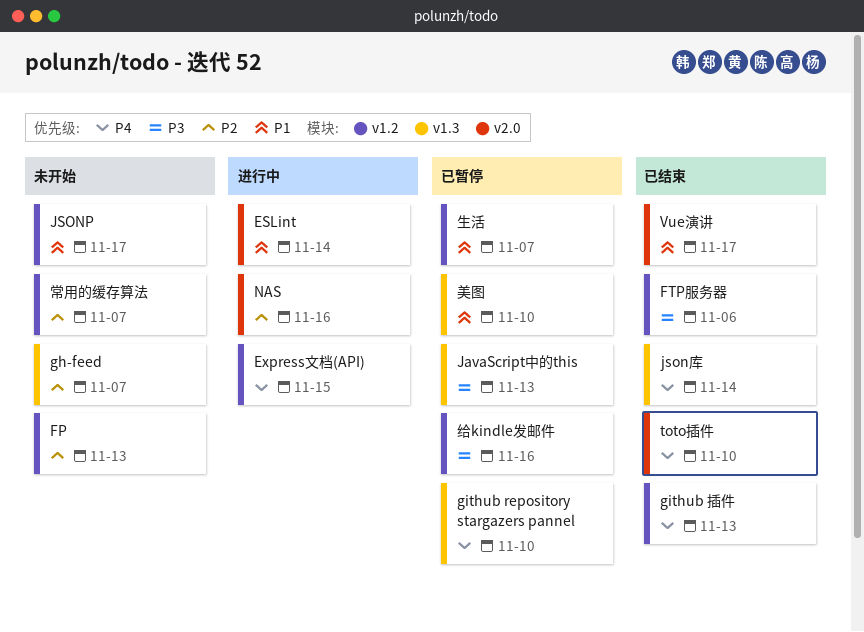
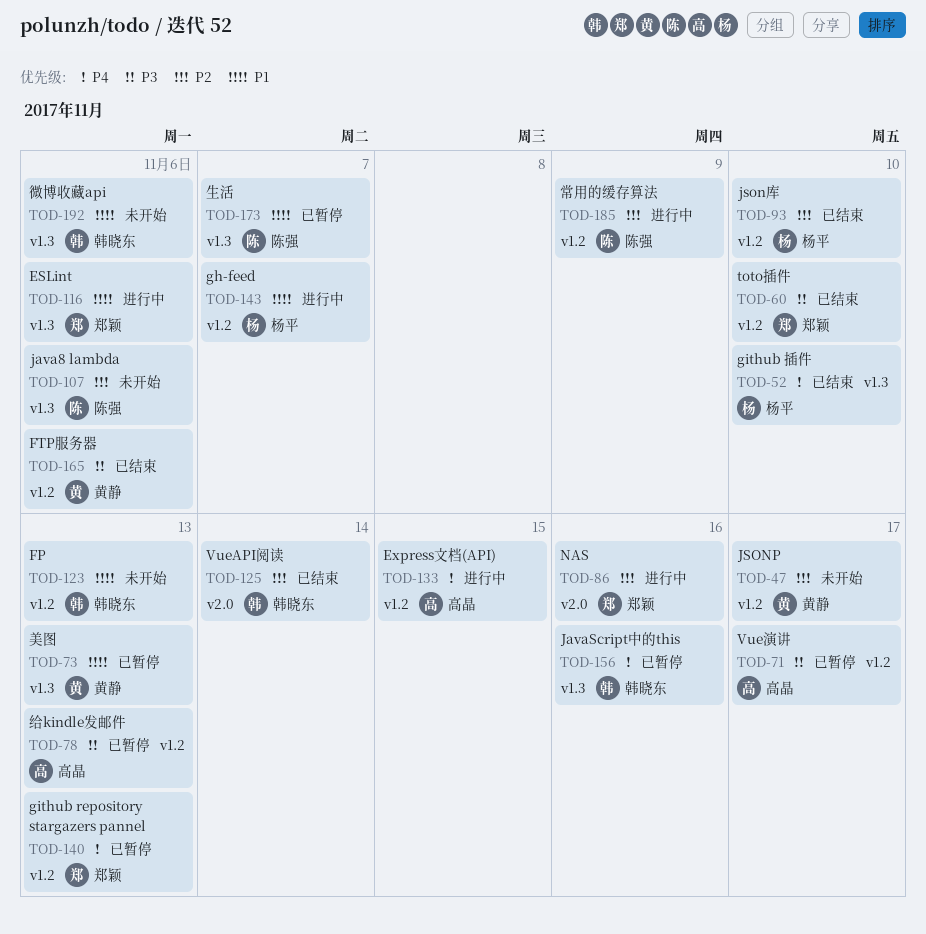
ESLint, label: v2.0 -> v1.3
ESLint, due: Nov 14 -> Nov 6
FP, priority: P2 -> P1
gh-feed, status: 未开始 -> 进行中
gh-feed, priority: P2 -> P1
gh-feed, label: v1.3 -> v1.2
github repository stargazers pannel, label: v1.3 -> v1.2
github repository stargazers pannel, due: Nov 10 -> Nov 13
github 插件, label: v1.2 -> v1.3
github 插件, due: Nov 13 -> Nov 10
java8 lambda: none -> present
JavaScript中的this, priority: P3 -> P4
JavaScript中的this, due: Nov 13 -> Nov 16
JSONP, priority: P1 -> P2
json库, priority: P4 -> P2
json库, label: v1.3 -> v1.2
json库, due: Nov 14 -> Nov 10
toto插件, priority: P4 -> P3
toto插件, label: v2.0 -> v1.2
VueAPI阅读: none -> present
Vue演讲, status: 已结束 -> 已暂停
Vue演讲, priority: P1 -> P3
Vue演讲, label: v2.0 -> v1.2
常用的缓存算法, status: 未开始 -> 进行中
常用的缓存算法, due: Nov 7 -> Nov 9
微博收藏api: none -> present
生活, label: v1.2 -> v1.3
给kindle发邮件, due: Nov 16 -> Nov 13
美图, due: Nov 10 -> Nov 13

